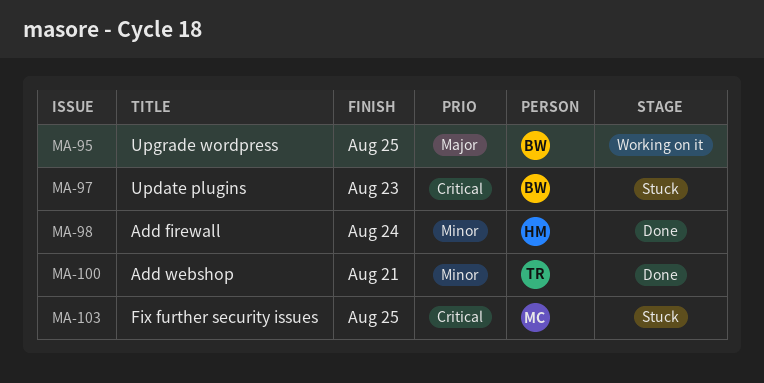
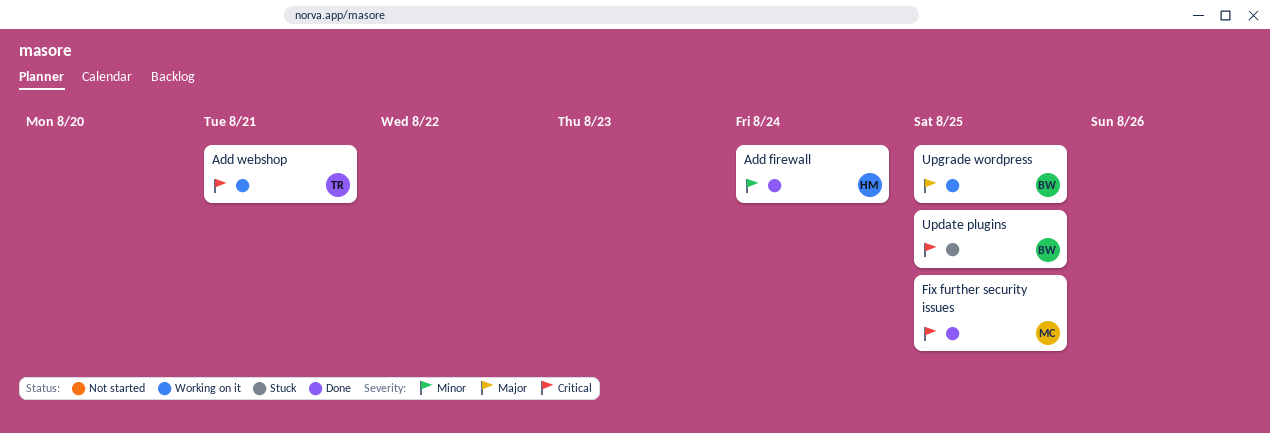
Add webshop, status: Done -> Working on it
Add webshop, priority: Minor -> Critical
Fix further security issues, status: Stuck -> Done
Update plugins, due: Aug 23 -> Aug 25

